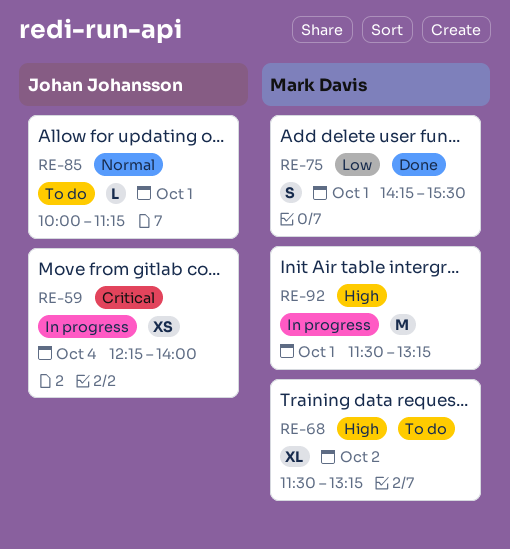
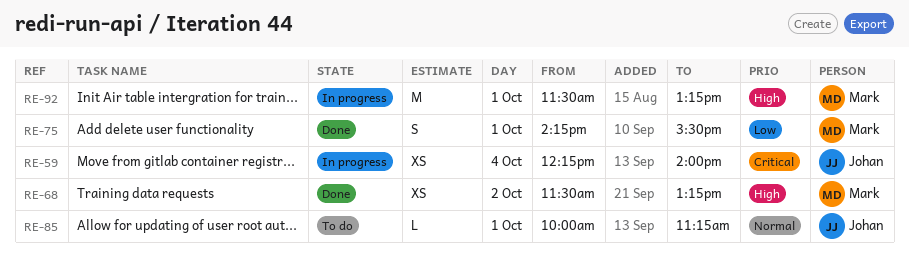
RE-68, status: To do -> Done
RE-68, estimate: XL -> XS

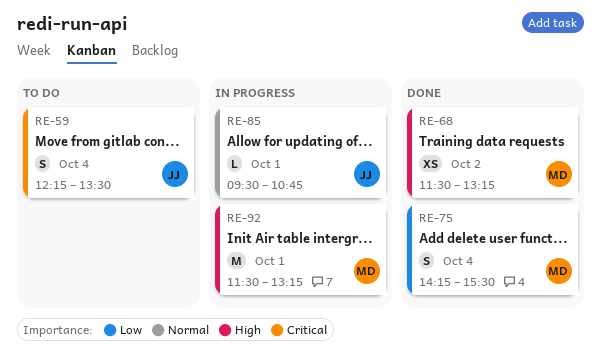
RE-59, status: In progress -> To do
RE-59, estimate: XS -> S
RE-59, ends: 14:00 -> 13:30
RE-75, day: Oct 1 -> Oct 4
RE-85, status: To do -> In progress
RE-85, begins: 10:00 -> 09:30
RE-85, ends: 11:15 -> 10:45

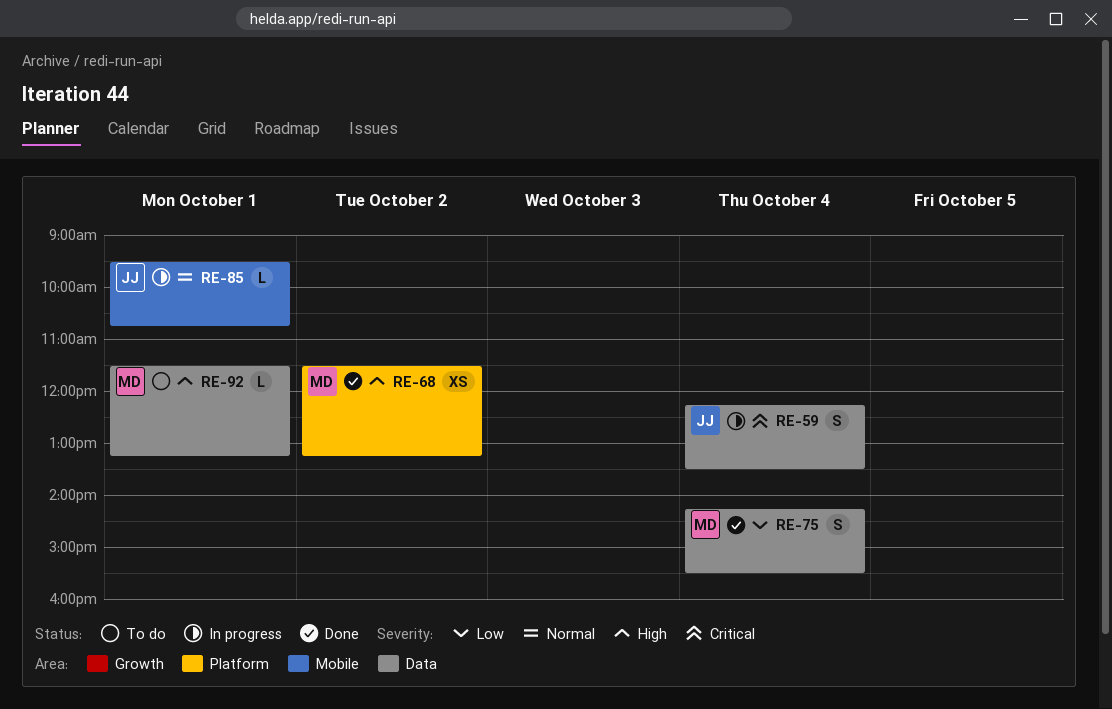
RE-59, status: To do -> In progress
RE-92, status: In progress -> To do
RE-92, estimate: M -> L

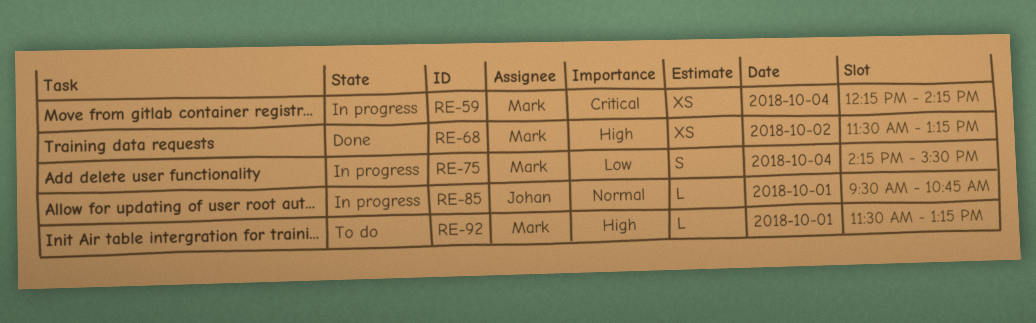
RE-59, owner: Johan -> Mark
RE-59, estimate: S -> XS
RE-59, ends: 13:30 -> 14:15
RE-75, status: Done -> In progress

